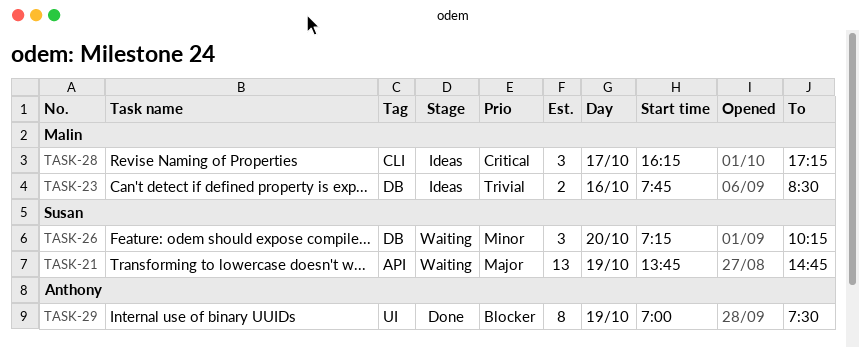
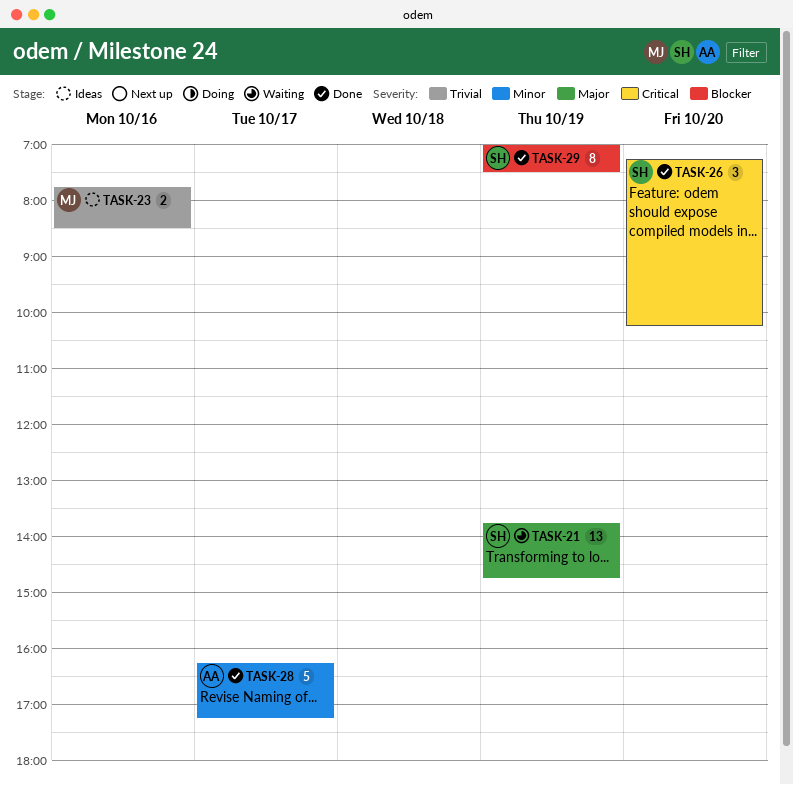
TASK-26, status: Waiting -> Done
TASK-26, priority: Minor -> Critical
TASK-28, status: Ideas -> Done
TASK-28, owner: Malin -> Anthony
TASK-28, priority: Critical -> Minor
TASK-28, estimate: 3 -> 5
TASK-29, owner: Anthony -> Susan

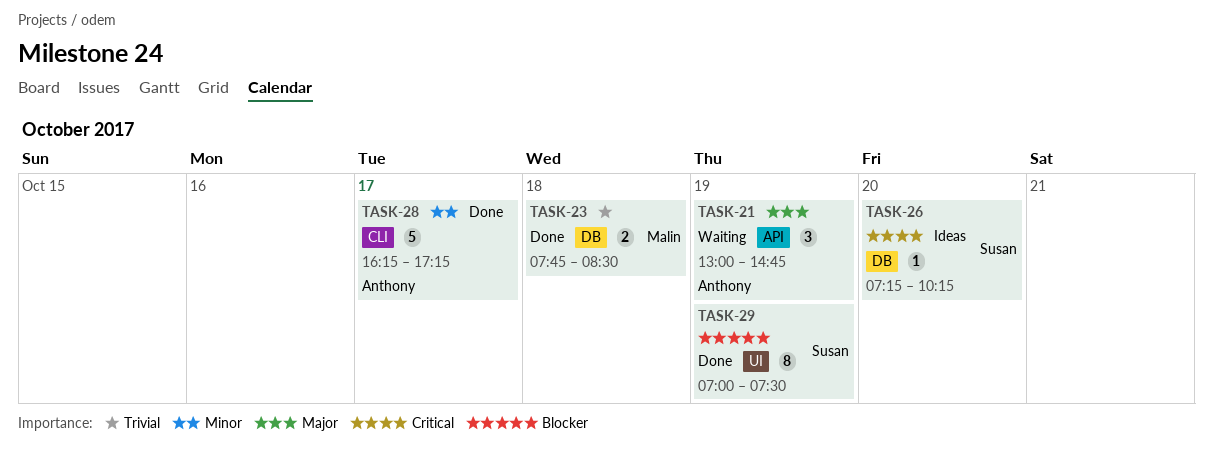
TASK-21, owner: Susan -> Anthony
TASK-21, estimate: 13 -> 3
TASK-21, begins: 13:45 -> 13:00
TASK-23, status: Ideas -> Done
TASK-23, day: Oct 16 -> Oct 18
TASK-26, status: Done -> Ideas
TASK-26, estimate: 3 -> 1

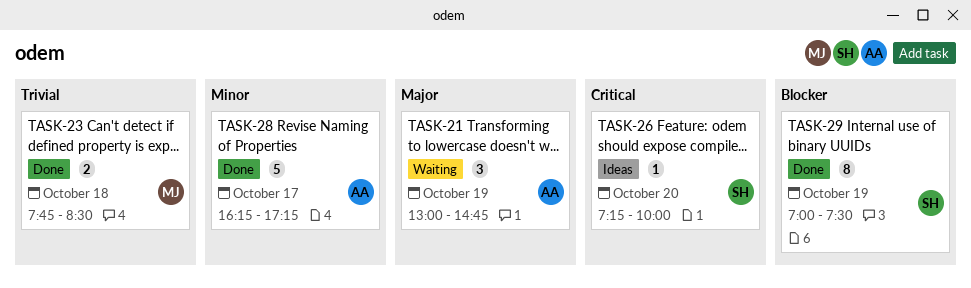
TASK-26, ends: 10:15 -> 10:00

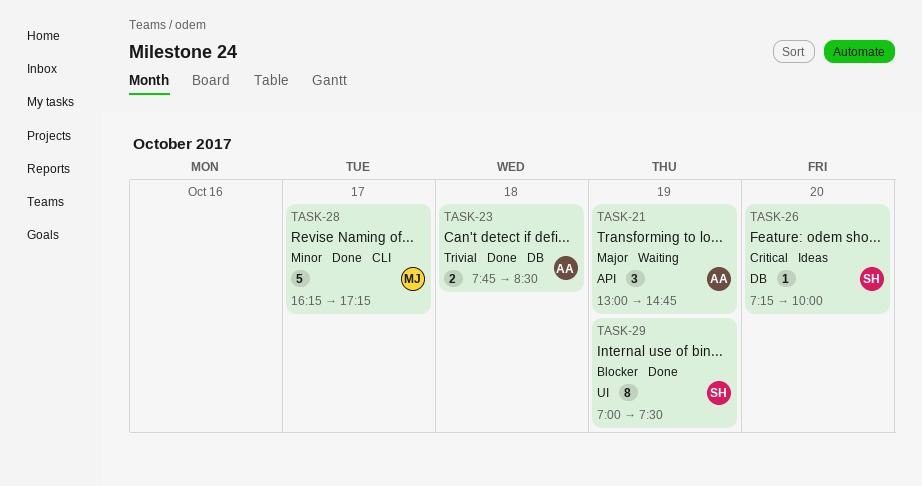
TASK-23, owner: MJ -> AA
TASK-28, owner: AA -> MJ

